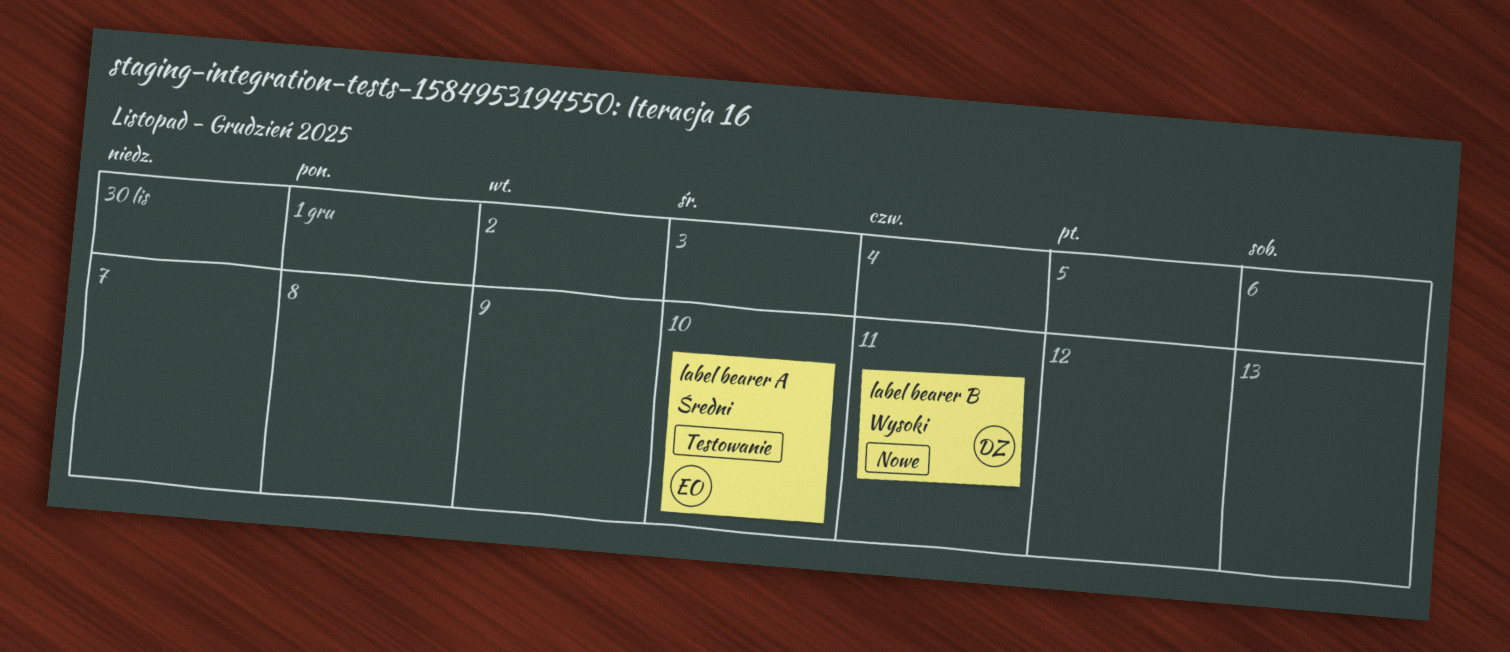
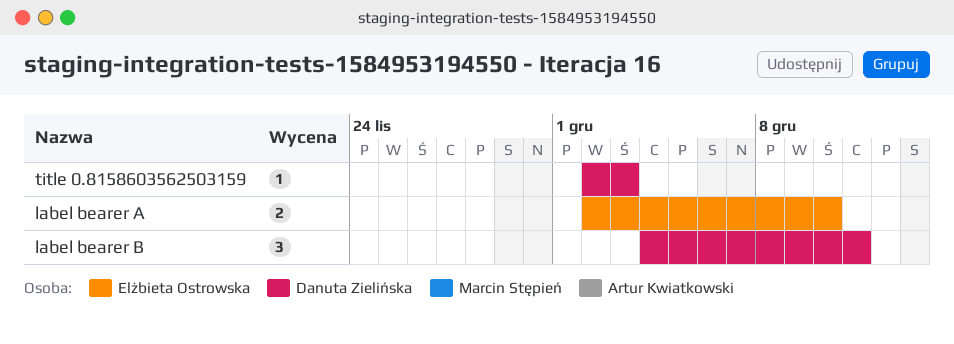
title 0.8158603562503159: none -> present

